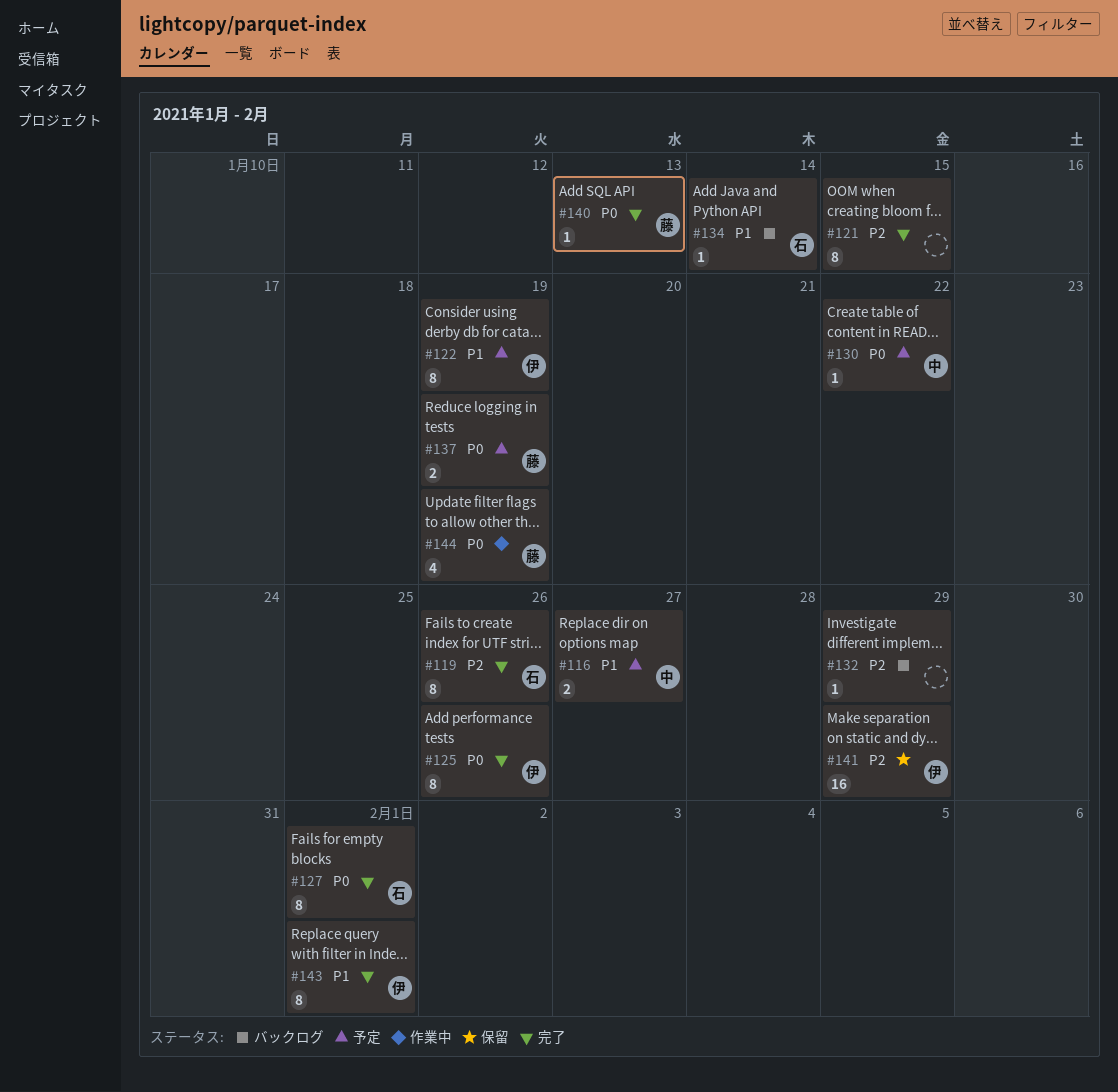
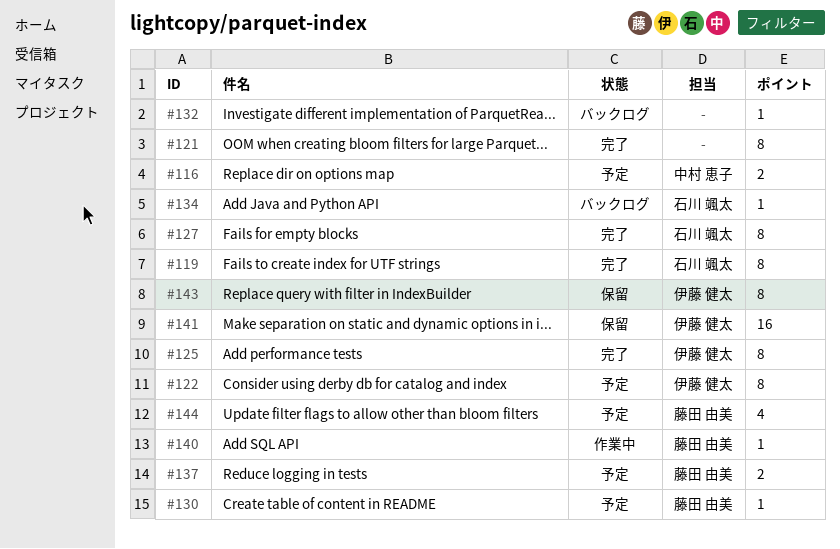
#130, owner: 中村 恵子 -> 藤田 由美
#140, status: 完了 -> 作業中
#143, status: 完了 -> 保留
#144, status: 作業中 -> 予定

